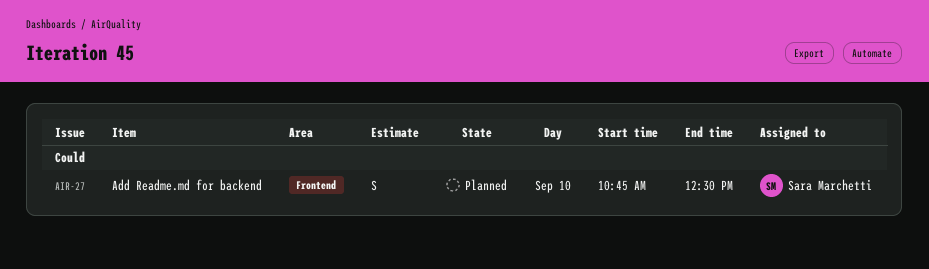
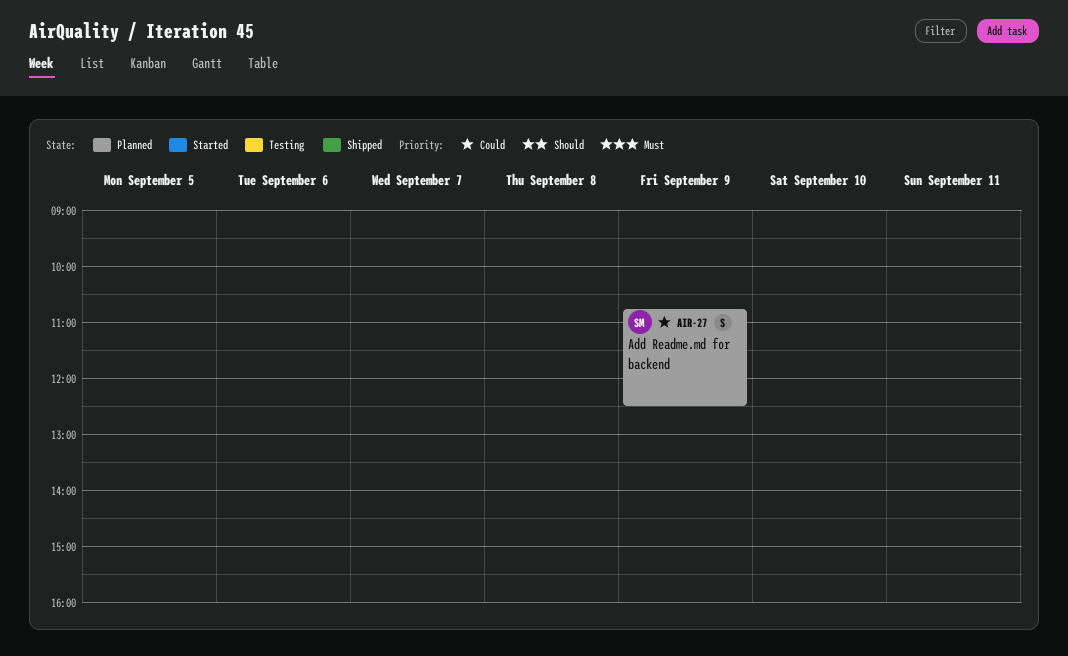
AIR-27, day: Sep 10 -> Sep 9

